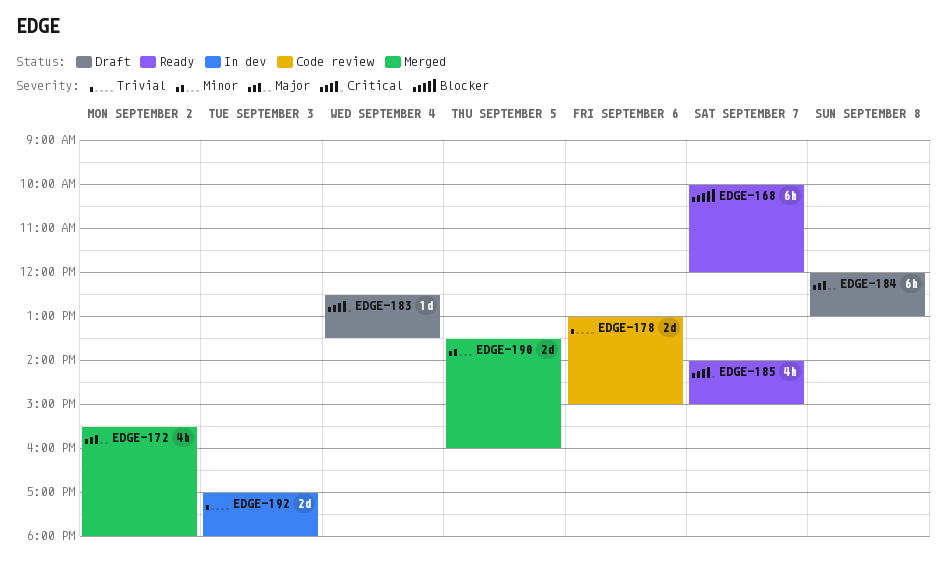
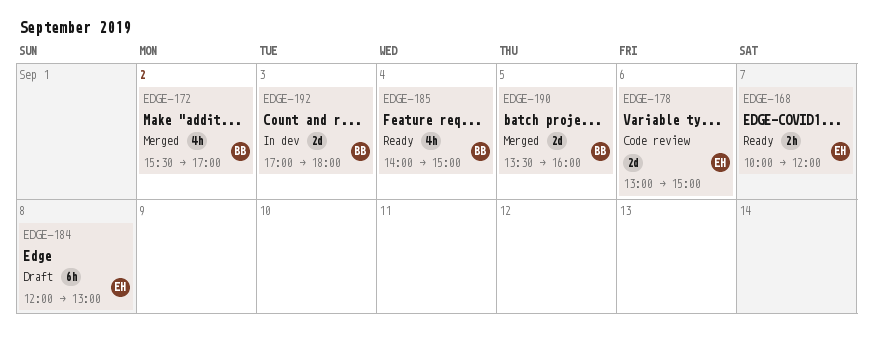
EDGE-168, estimate: 6h -> 2h
EDGE-172, ends: 18:00 -> 17:00
EDGE-183: present -> none
EDGE-185, day: Sep 7 -> Sep 4

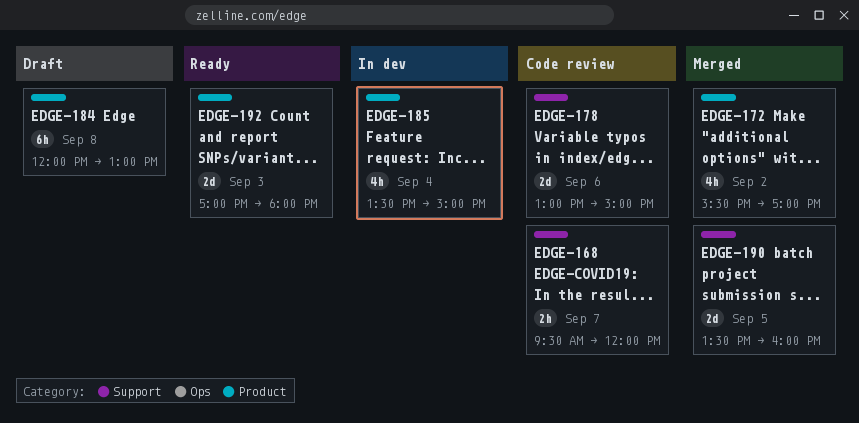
EDGE-168, status: Ready -> Code review
EDGE-168, begins: 10:00 -> 09:30
EDGE-185, status: Ready -> In dev
EDGE-185, begins: 14:00 -> 13:30
EDGE-192, status: In dev -> Ready

